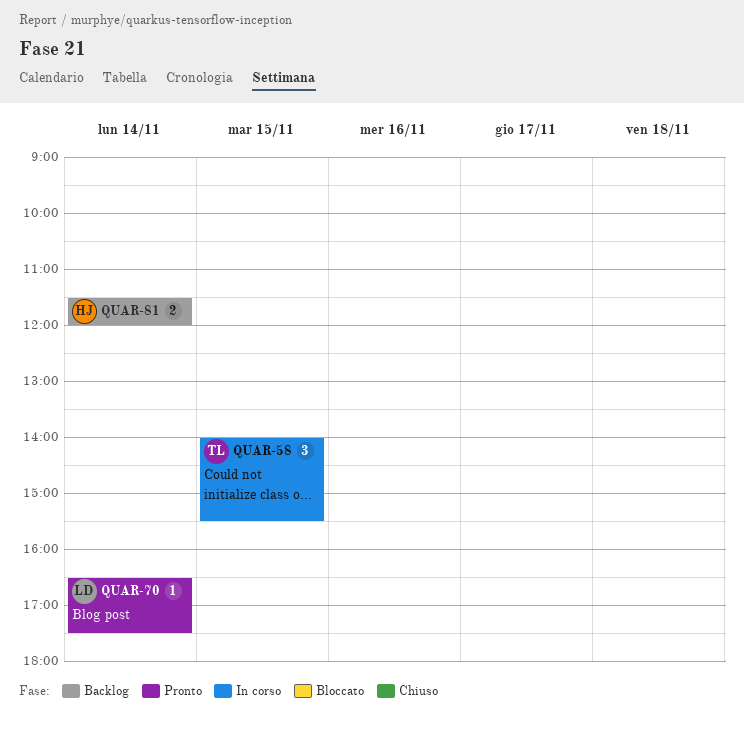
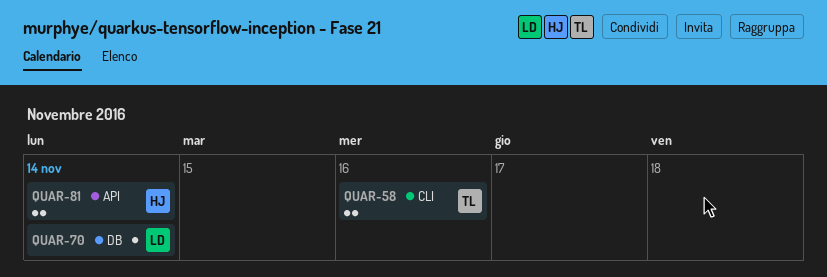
QUAR-58, estimate: 3 -> 2
QUAR-58, day: Nov 15 -> Nov 16

